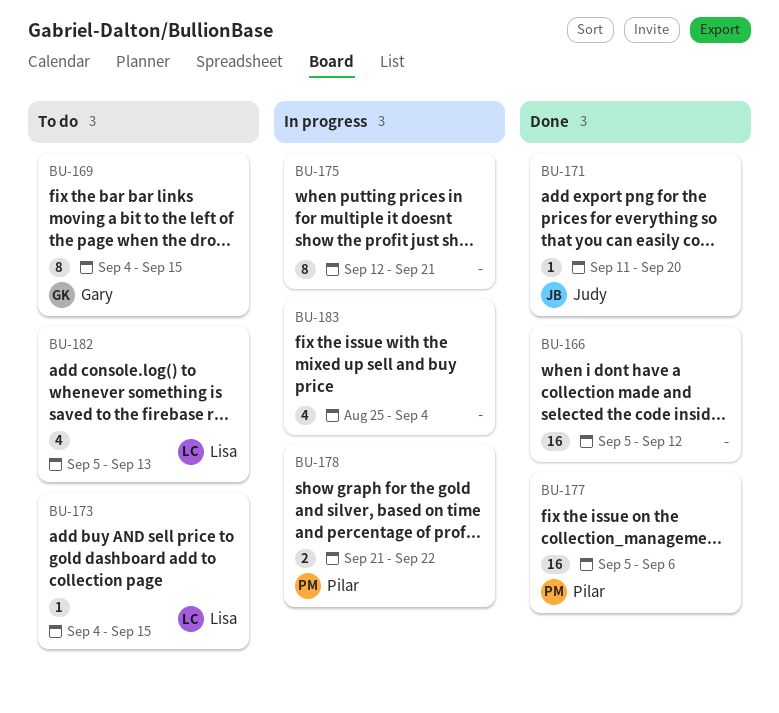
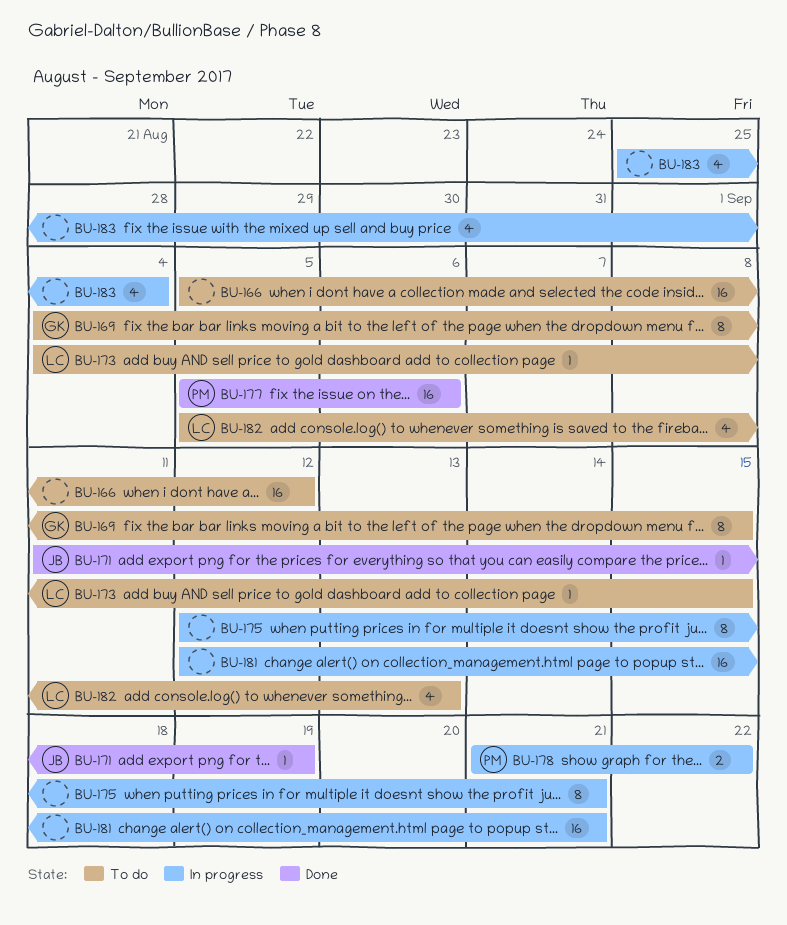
BU-166, status: Done -> To do
BU-171, due: Sep 20 -> Sep 19
BU-181: none -> present

